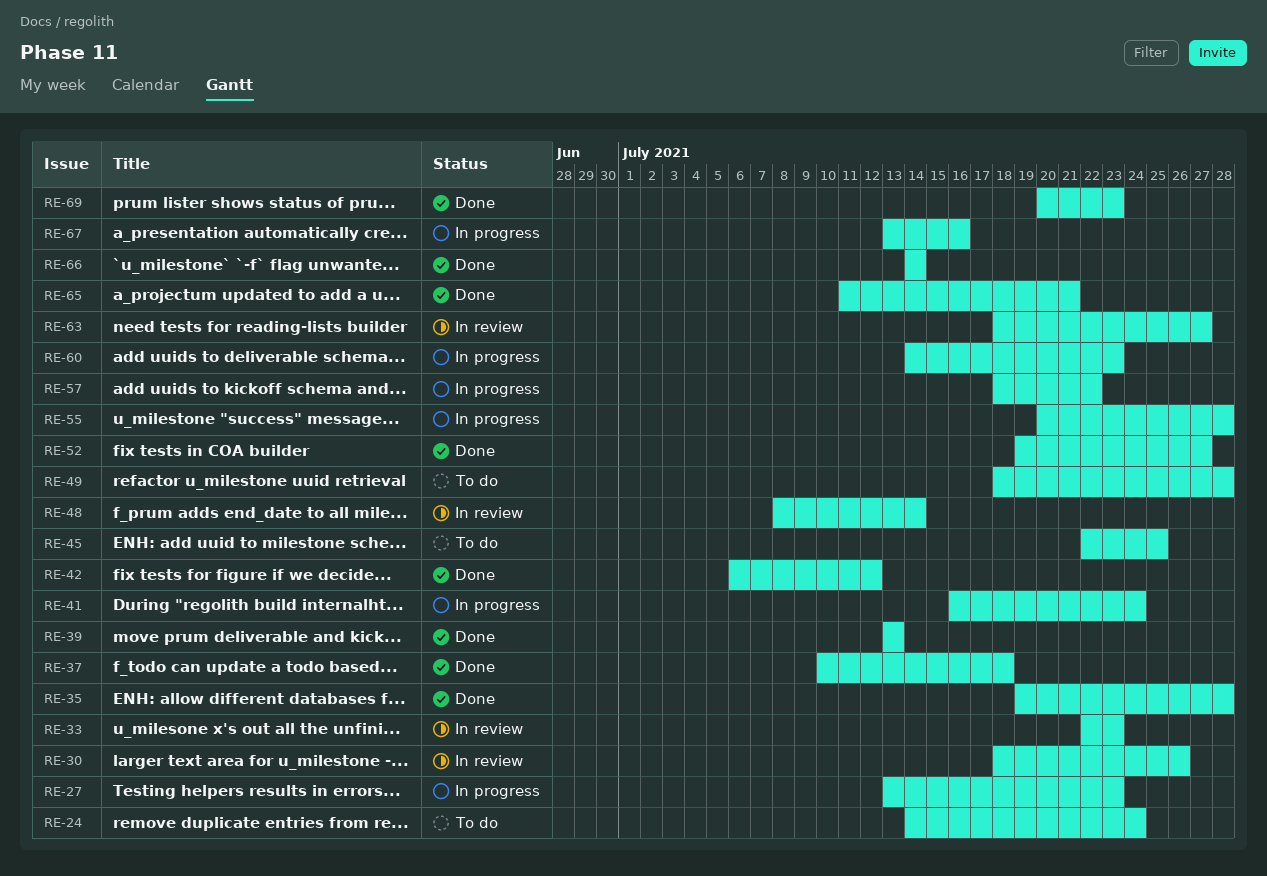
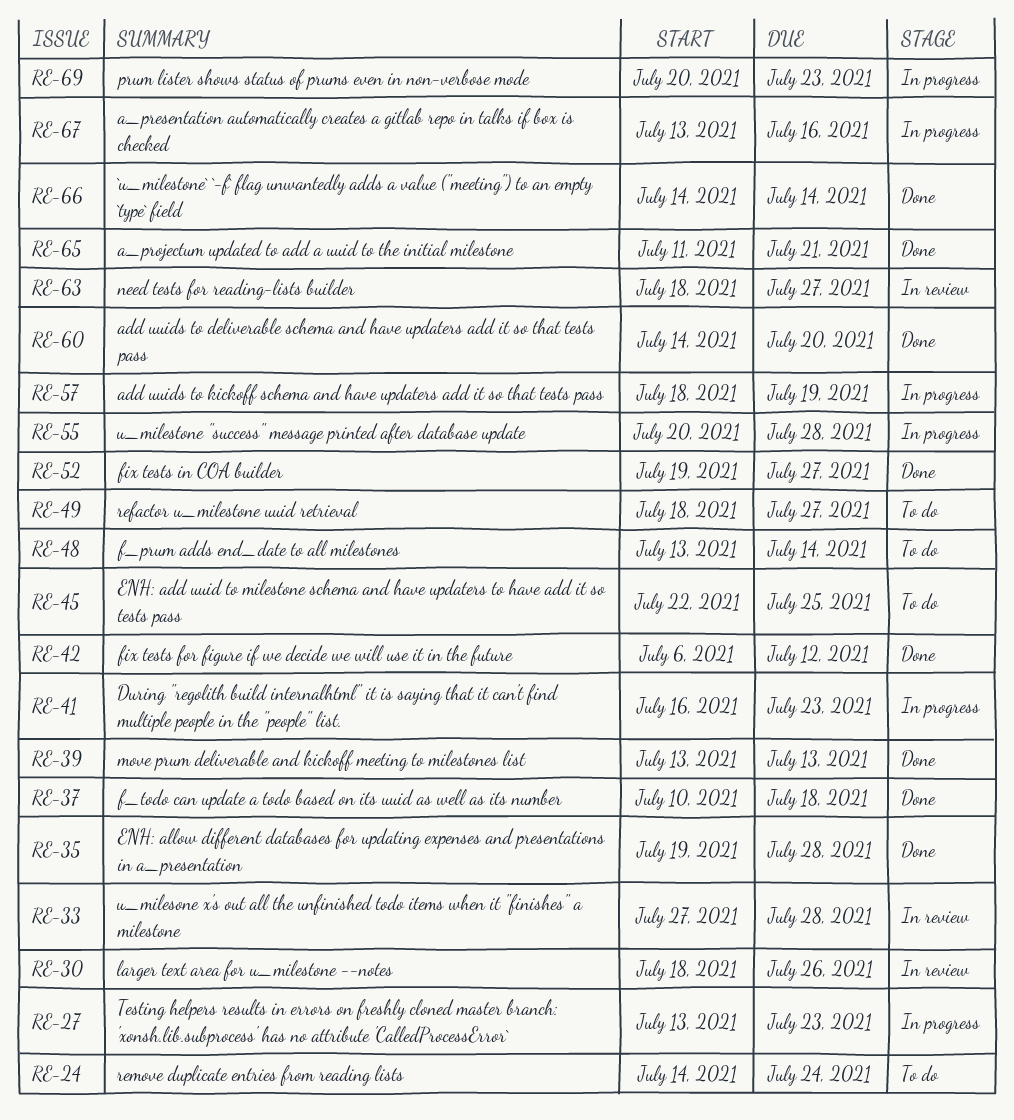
RE-33, start: Jul 22 -> Jul 27
RE-33, due: Jul 23 -> Jul 28
RE-41, due: Jul 24 -> Jul 23
RE-48, status: In review -> To do
RE-48, start: Jul 8 -> Jul 13
RE-49, due: Jul 28 -> Jul 27
RE-57, due: Jul 22 -> Jul 19
RE-60, status: In progress -> Done
RE-60, due: Jul 23 -> Jul 20
RE-69, status: Done -> In progress

